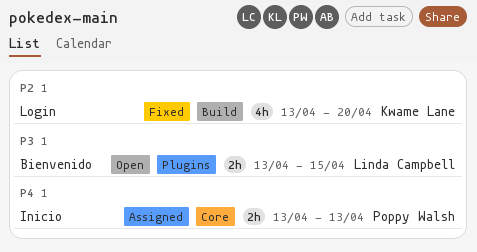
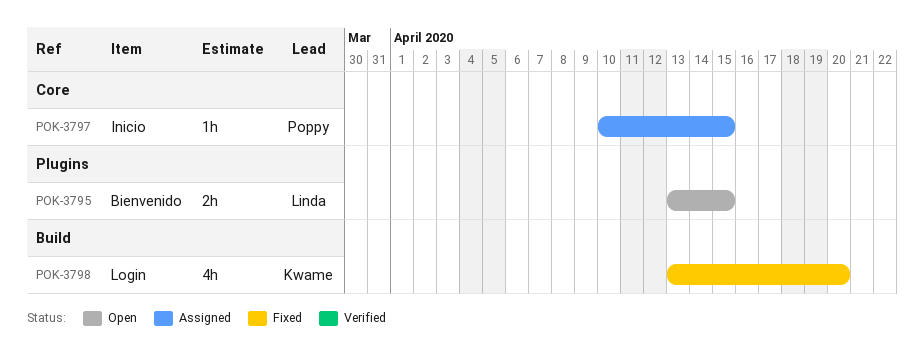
Inicio, estimate: 2h -> 1h
Inicio, start: Apr 13 -> Apr 10
Inicio, due: Apr 13 -> Apr 15

